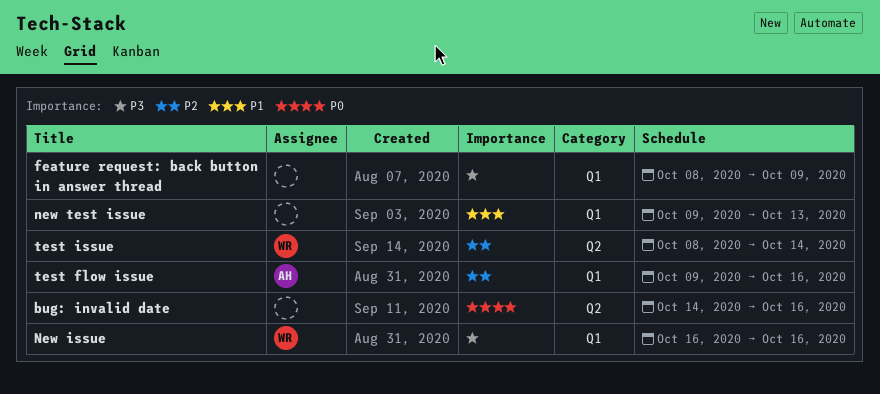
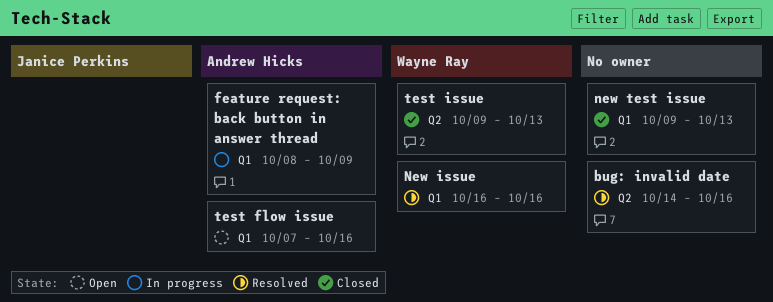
feature request: back button in answer thread, owner: none -> Andrew Hicks
test flow issue, start: Oct 9 -> Oct 7
test issue, start: Oct 8 -> Oct 9
test issue, due: Oct 14 -> Oct 13

